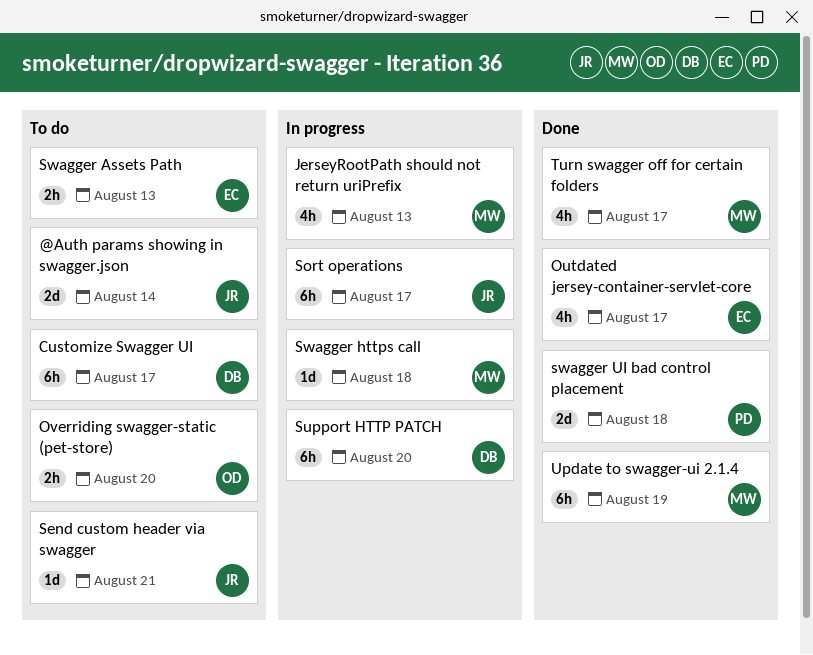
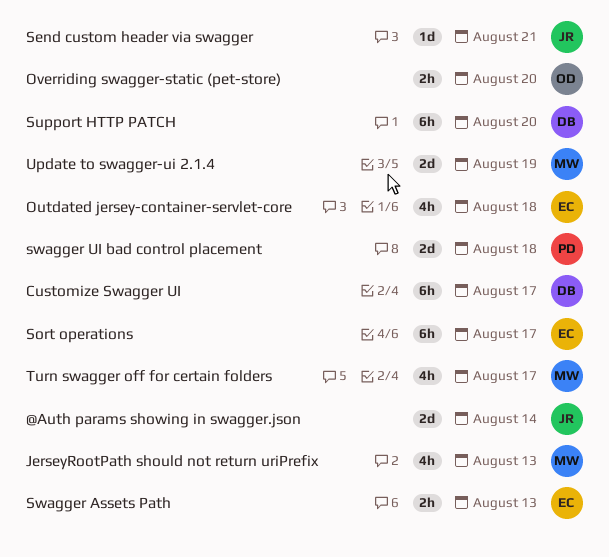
Outdated jersey-container-servlet-core, due: Aug 17 -> Aug 18
Sort operations, owner: JR -> EC
Swagger https call: present -> none
Update to swagger-ui 2.1.4, estimate: 6h -> 2d

